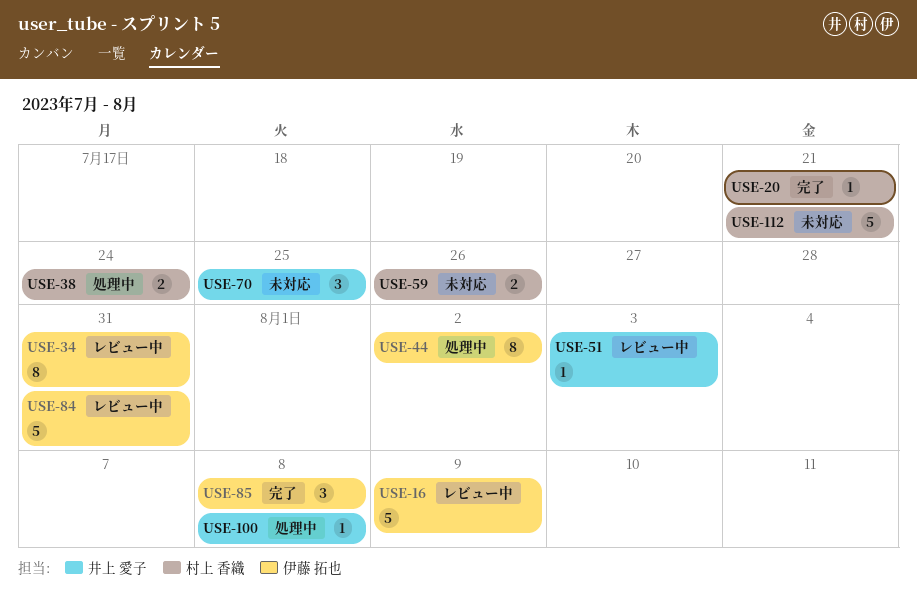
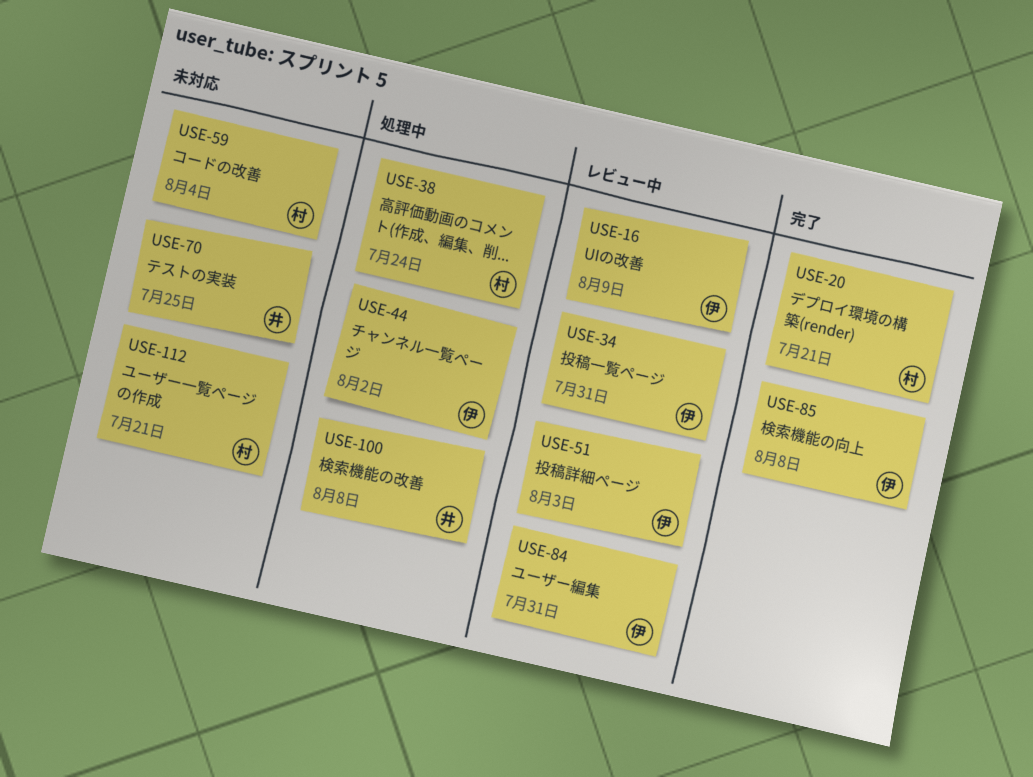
USE-51, owner: 井上 愛子 -> 伊藤 拓也
USE-59, due: Jul 26 -> Aug 4

